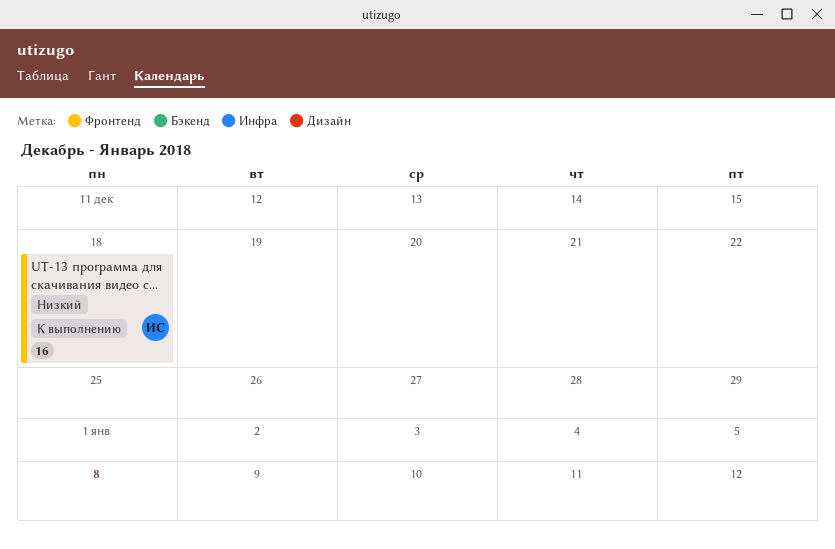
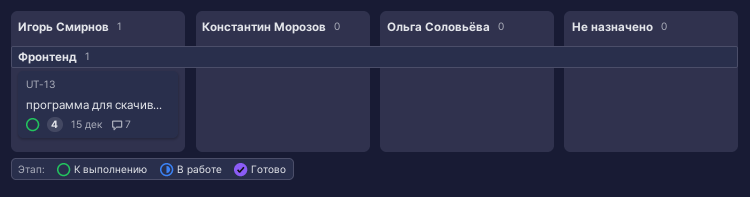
UT-13, estimate: 16 -> 4
UT-13, due: Dec 18 -> Dec 15

